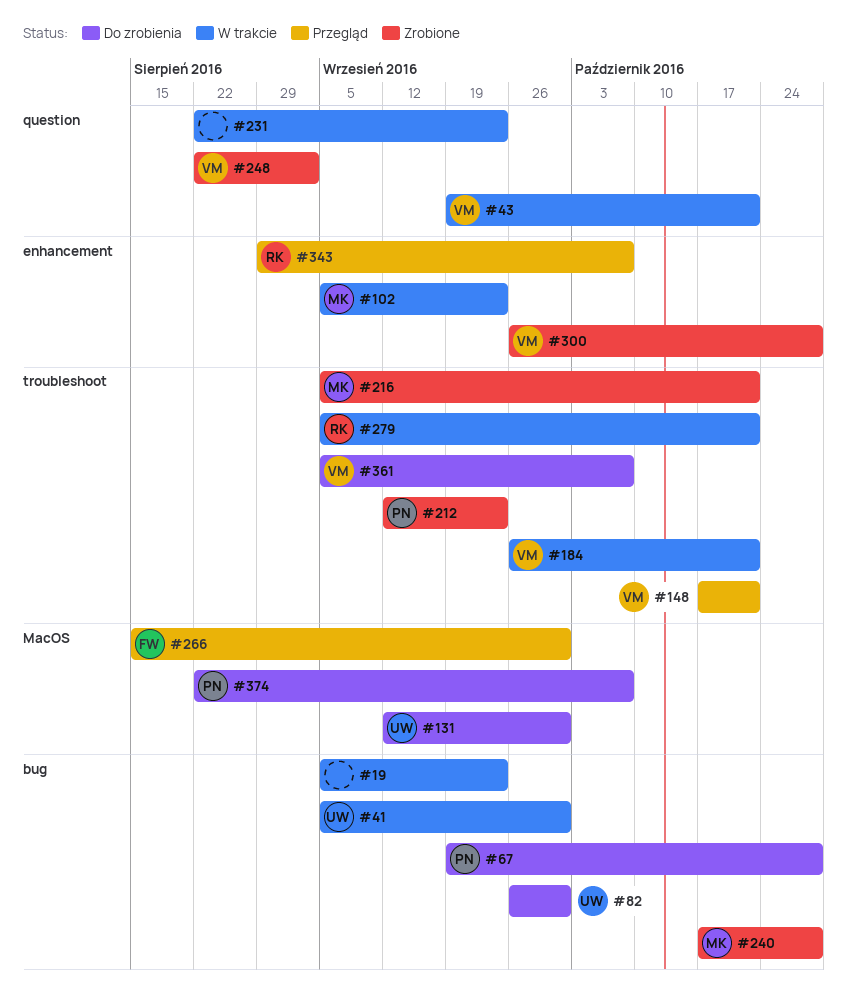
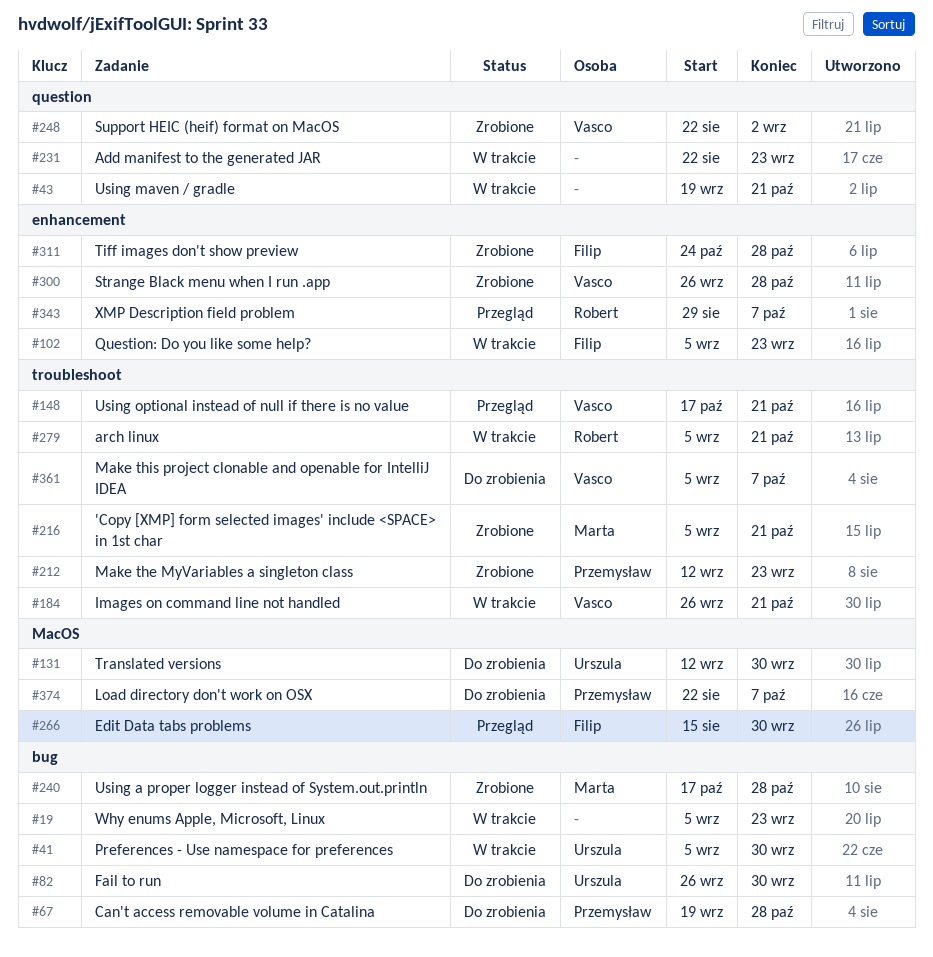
#43, owner: Vasco -> none
#102, owner: Marta -> Filip
#311: none -> present

